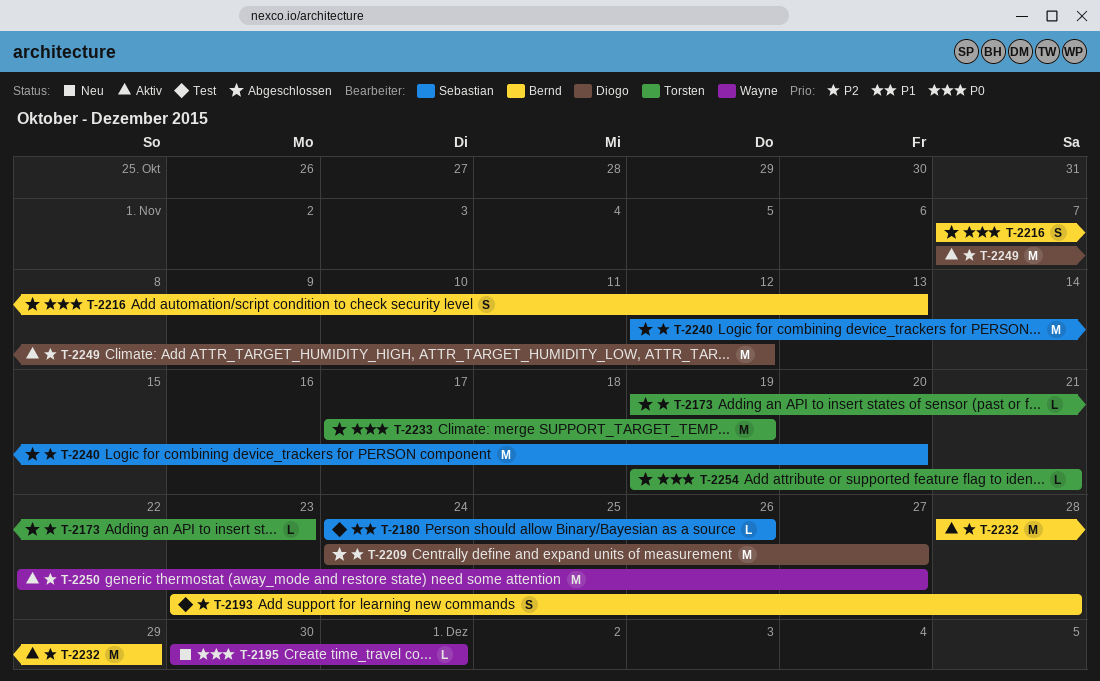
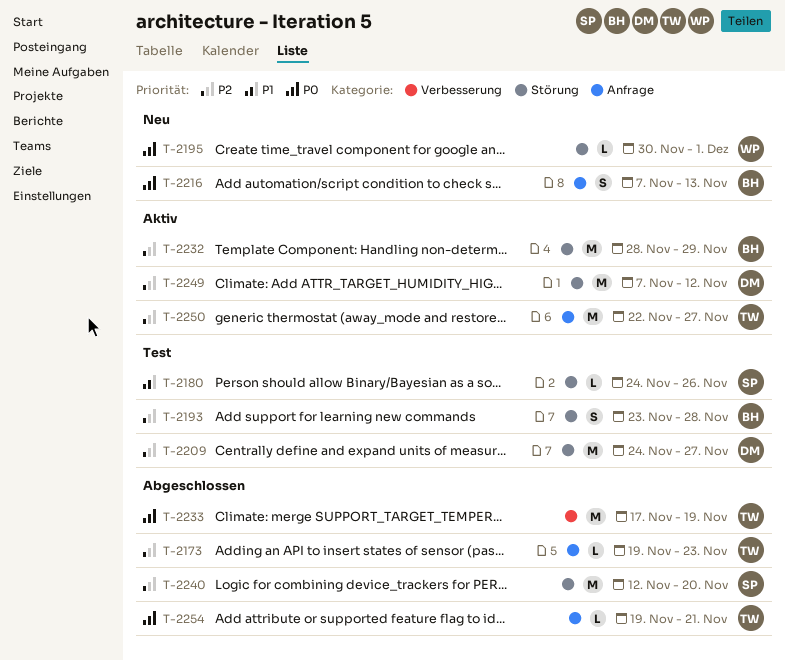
T-2209, status: Abgeschlossen -> Test
T-2216, status: Abgeschlossen -> Neu
T-2250, owner: Wayne -> Torsten

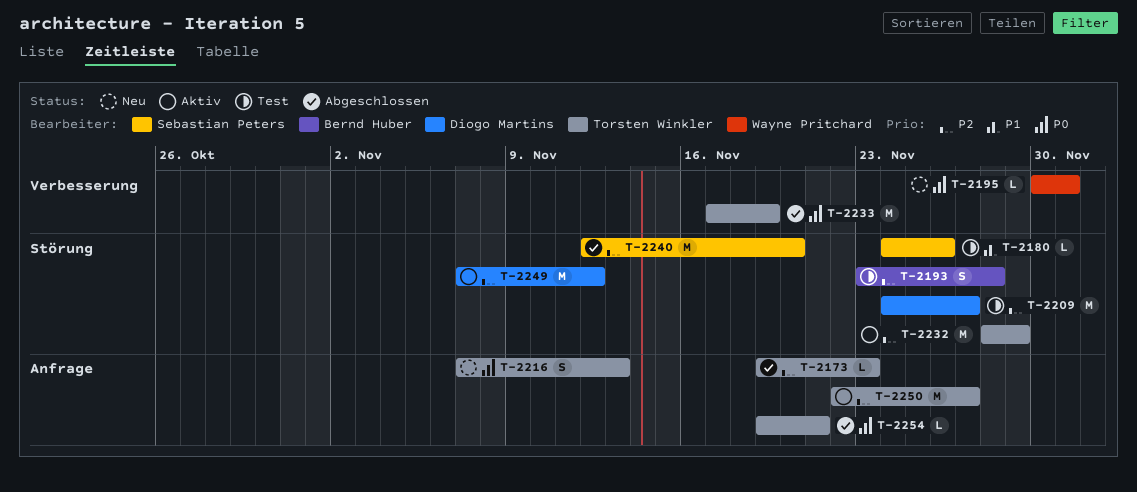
T-2195, label: Störung -> Verbesserung
T-2216, owner: Bernd Huber -> Torsten Winkler
T-2232, owner: Bernd Huber -> Torsten Winkler

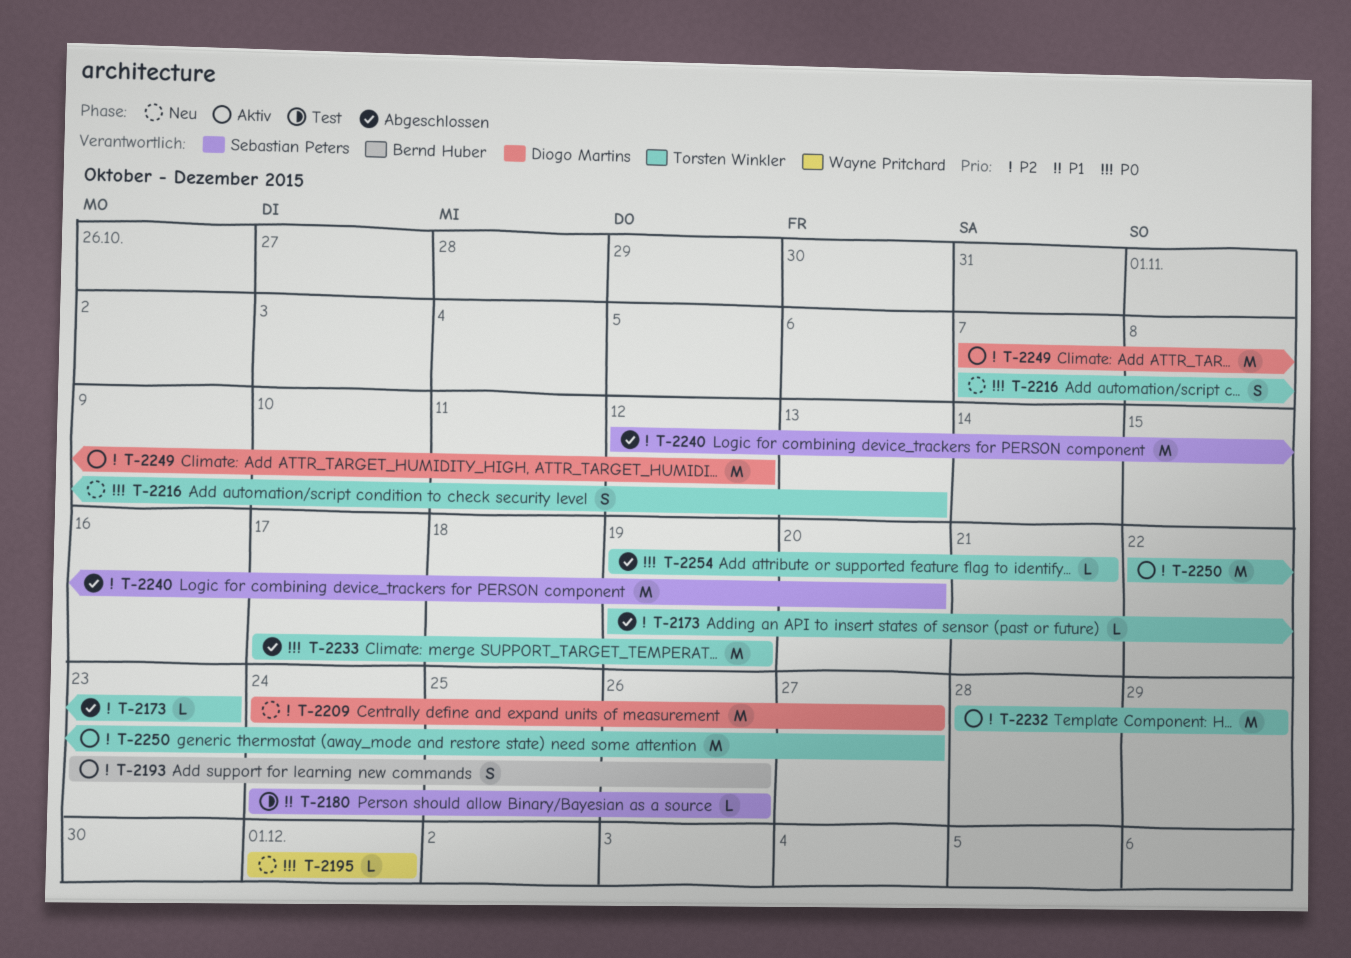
T-2193, status: Test -> Aktiv
T-2193, due: Nov 28 -> Nov 26
T-2195, start: Nov 30 -> Dec 1
T-2209, status: Test -> Neu

